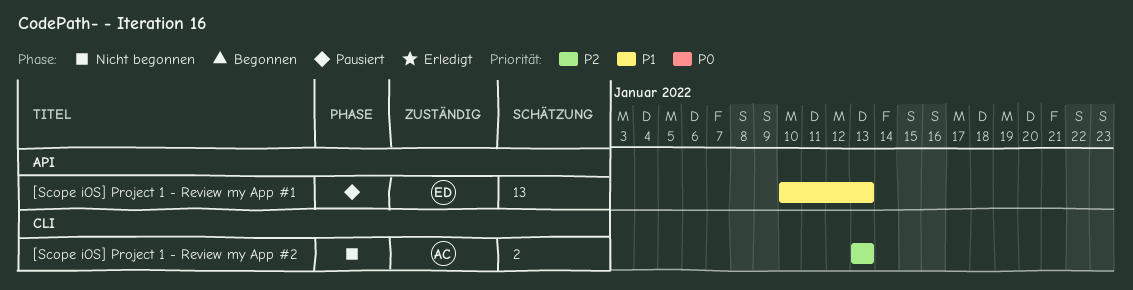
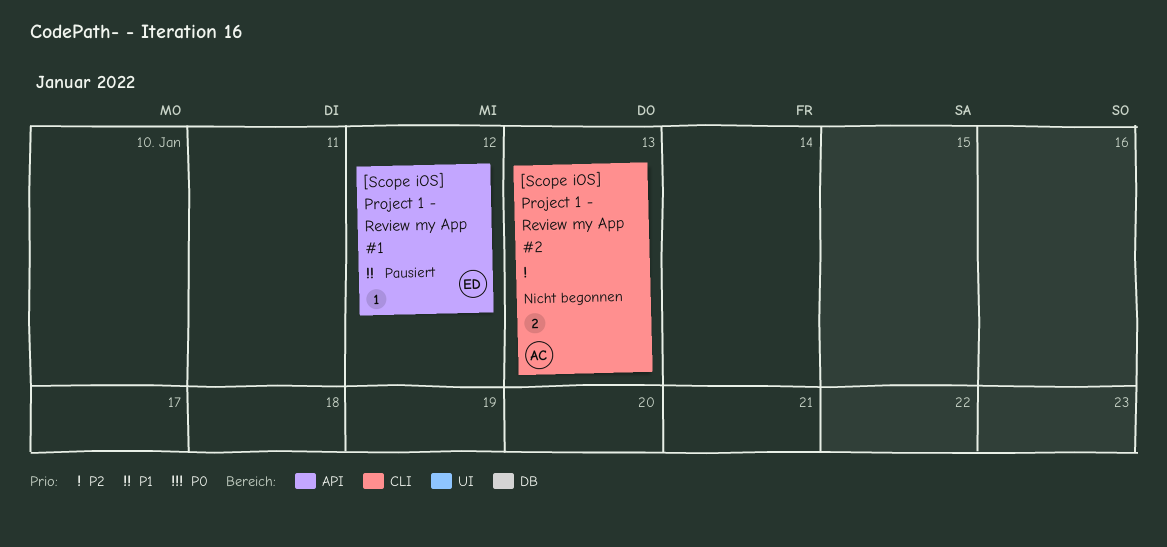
[Scope iOS] Project 1 - Review my App #1, estimate: 13 -> 1
[Scope iOS] Project 1 - Review my App #1, due: Jan 13 -> Jan 12

